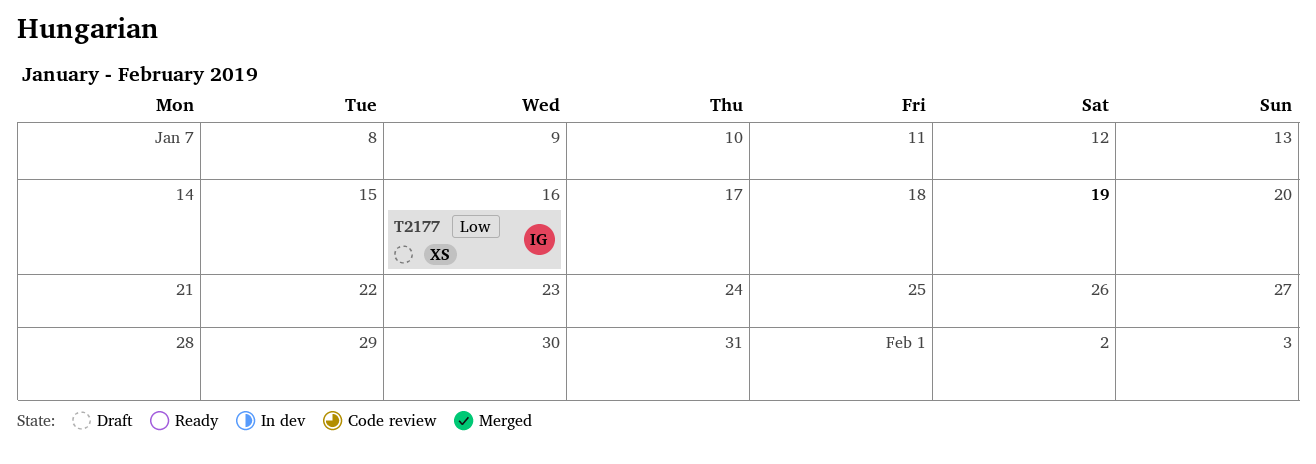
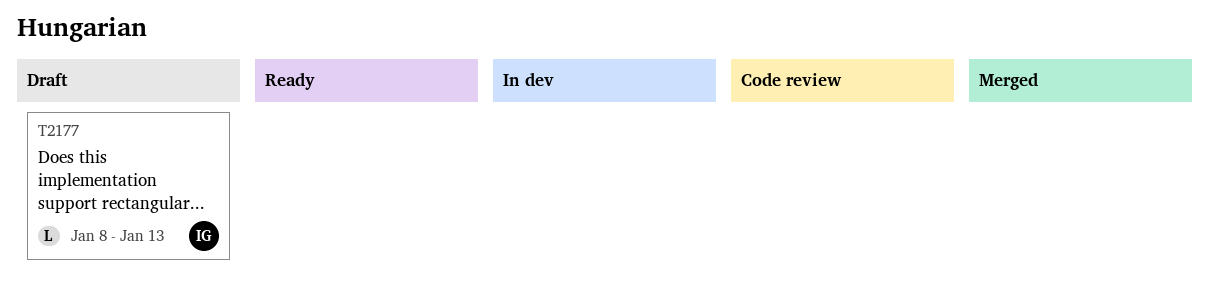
T2177, estimate: XS -> L
T2177, due: Jan 16 -> Jan 13

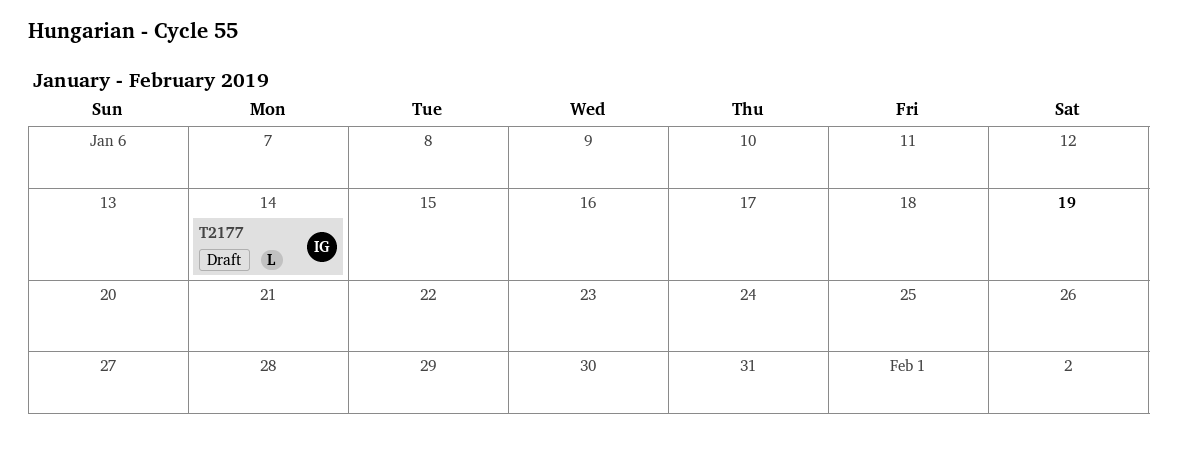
T2177, due: Jan 13 -> Jan 14

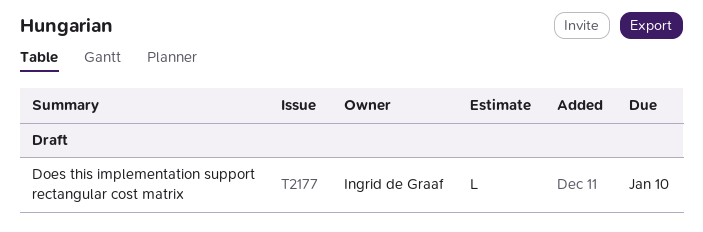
T2177, due: Jan 14 -> Jan 10

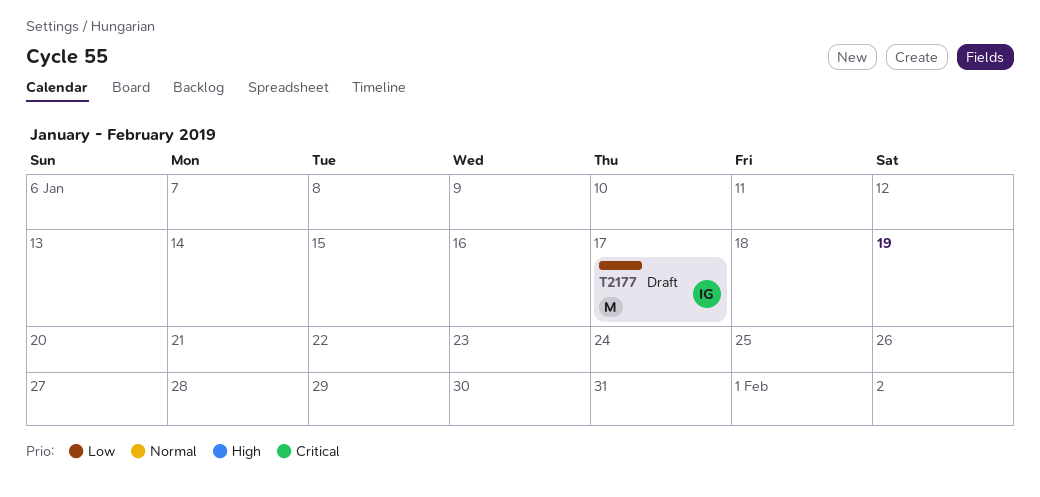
T2177, estimate: L -> M
T2177, due: Jan 10 -> Jan 17

